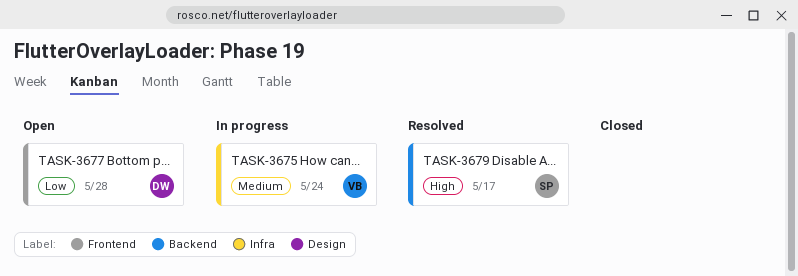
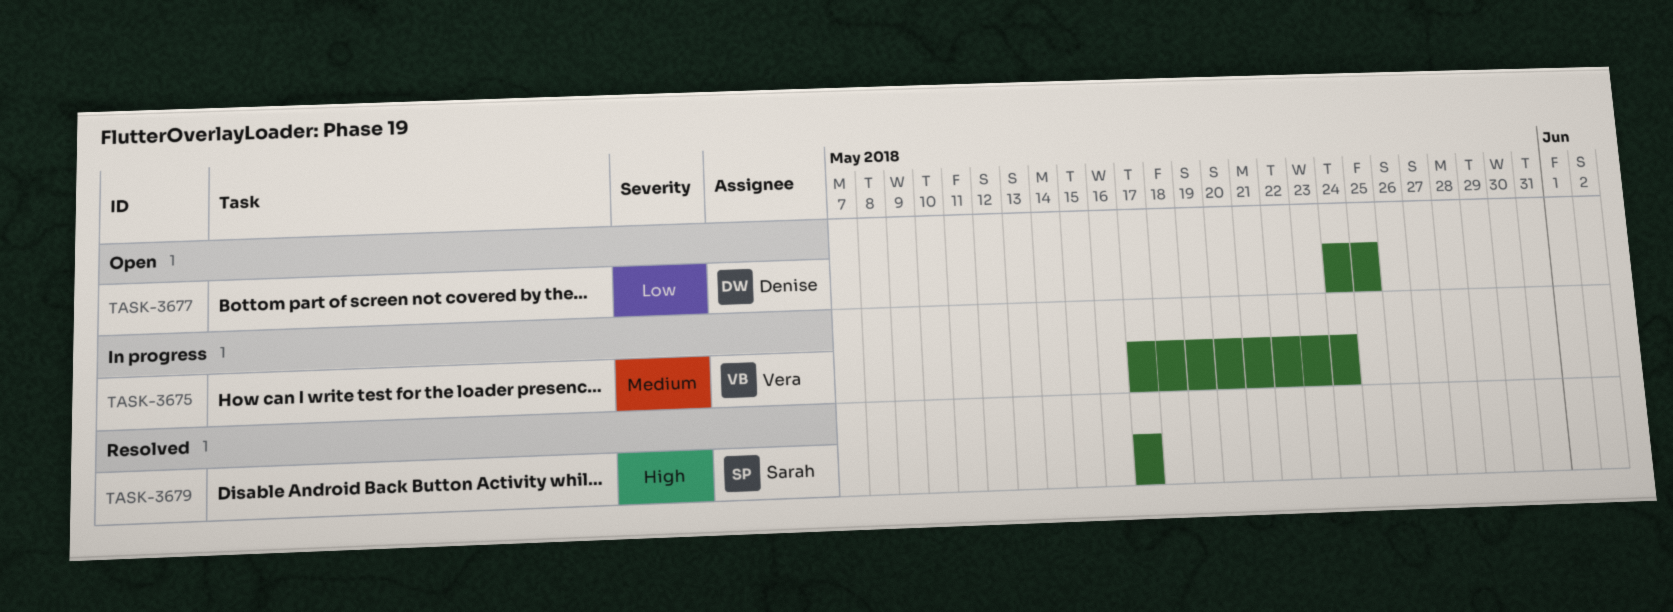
TASK-3677, due: May 28 -> May 25

